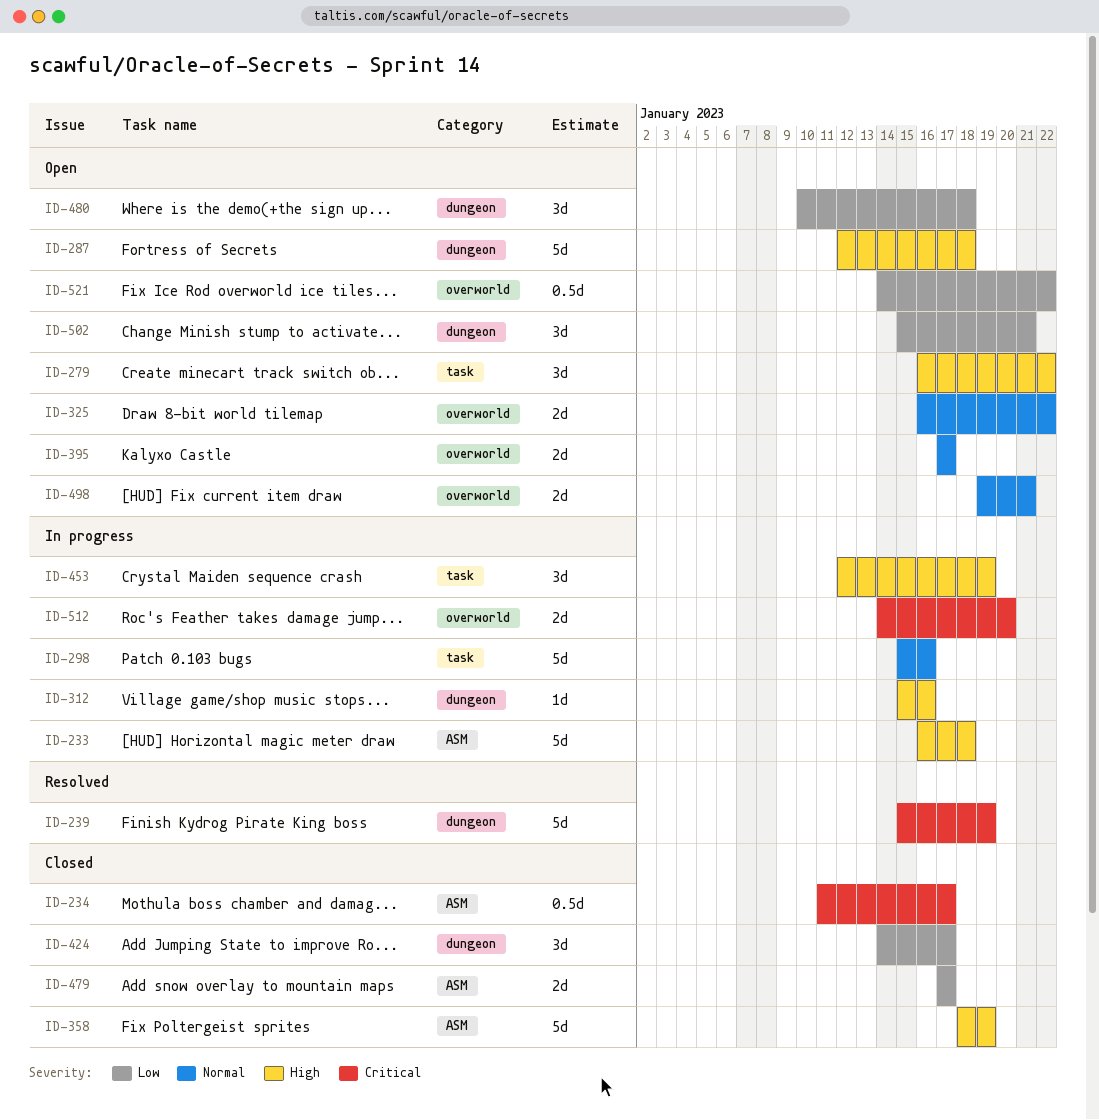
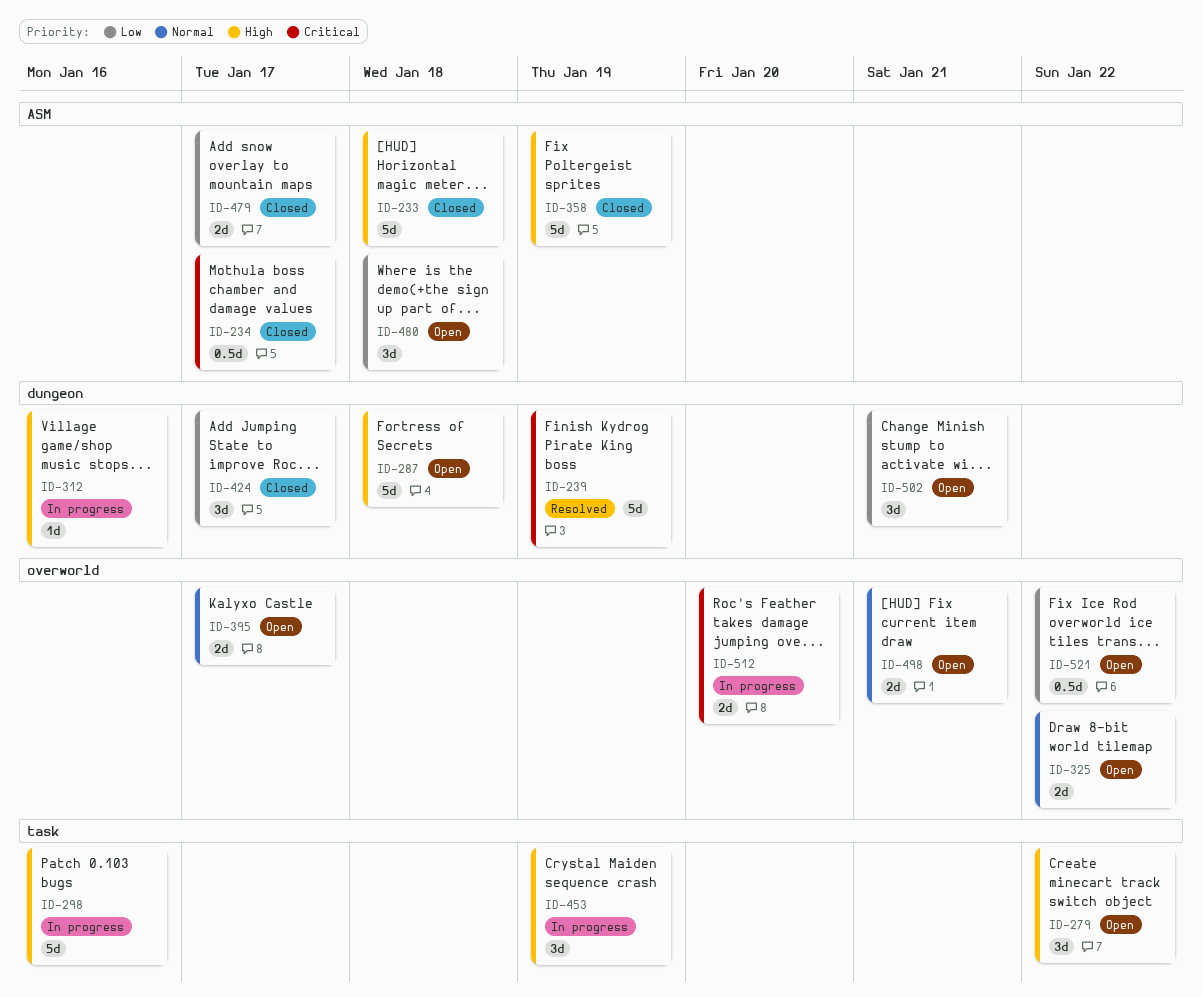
ID-233, status: In progress -> Closed
ID-298, priority: Normal -> High
ID-480, label: dungeon -> ASM

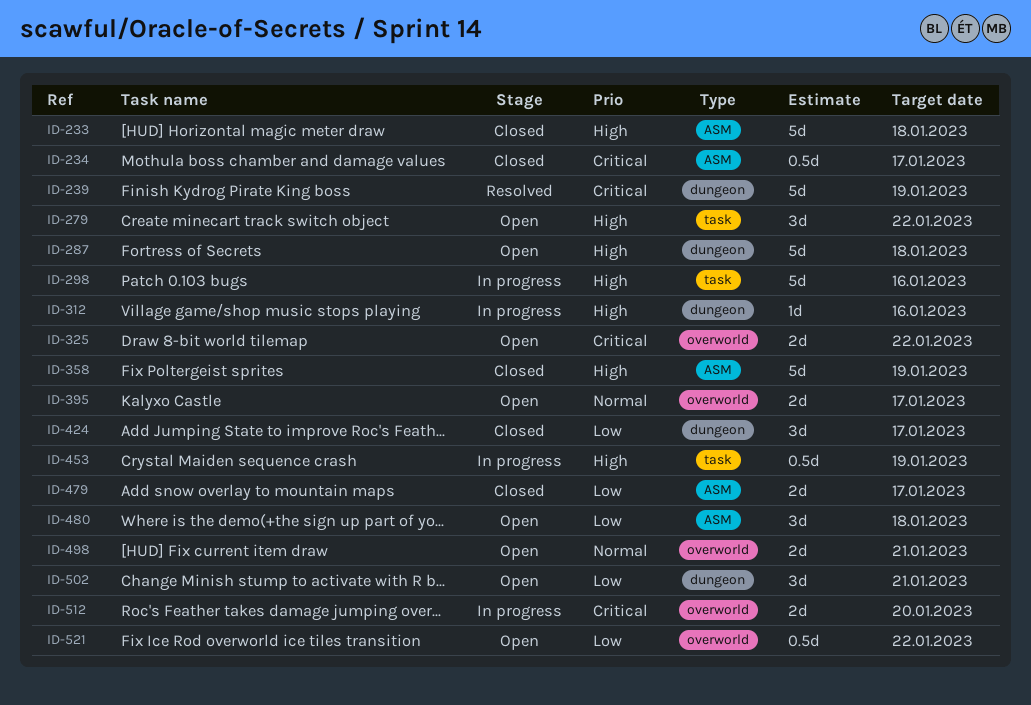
ID-325, priority: Normal -> Critical
ID-453, estimate: 3d -> 0.5d

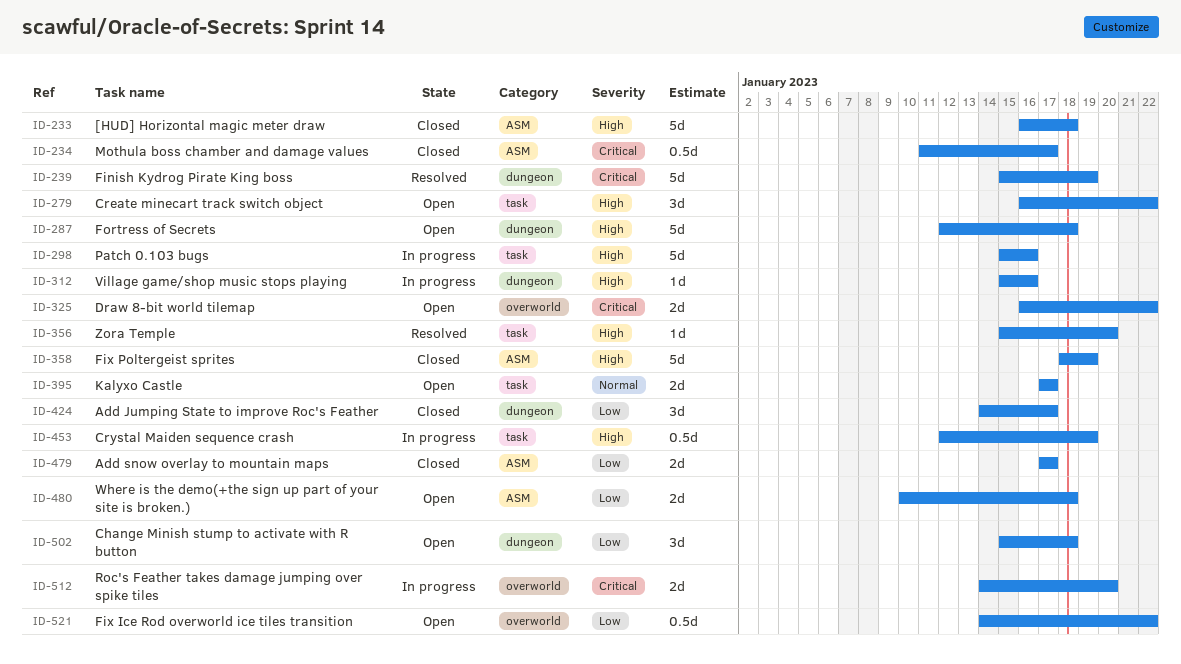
ID-356: none -> present
ID-395, label: overworld -> task
ID-480, estimate: 3d -> 2d
ID-498: present -> none
ID-502, due: Jan 21 -> Jan 18

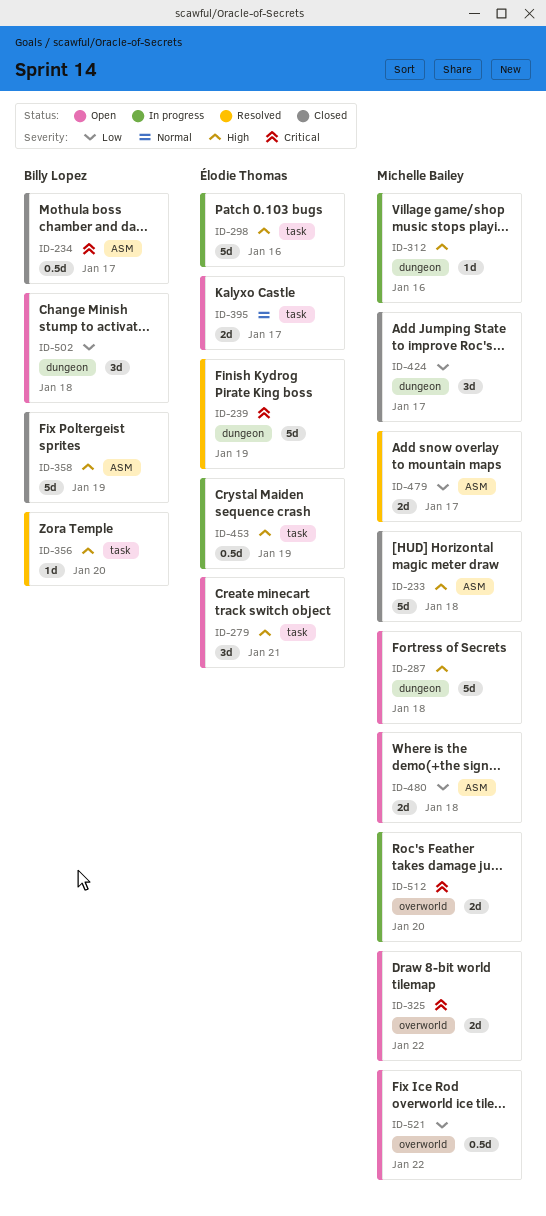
ID-279, due: Jan 22 -> Jan 21
ID-479, status: Closed -> Resolved

